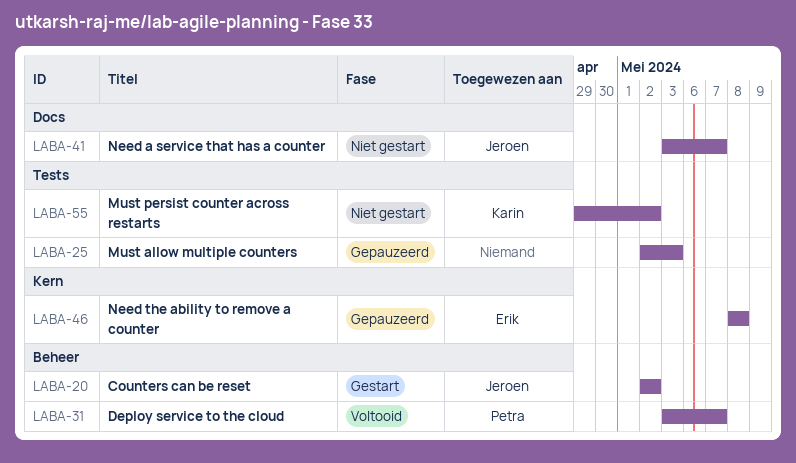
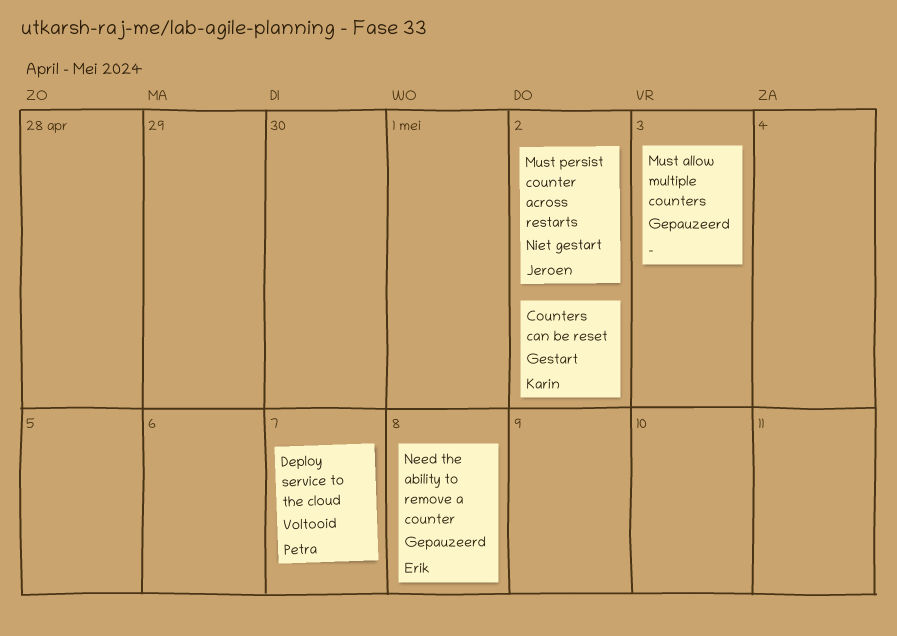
Counters can be reset, owner: Jeroen -> Karin
Must persist counter across restarts, owner: Karin -> Jeroen
Need a service that has a counter: present -> none

